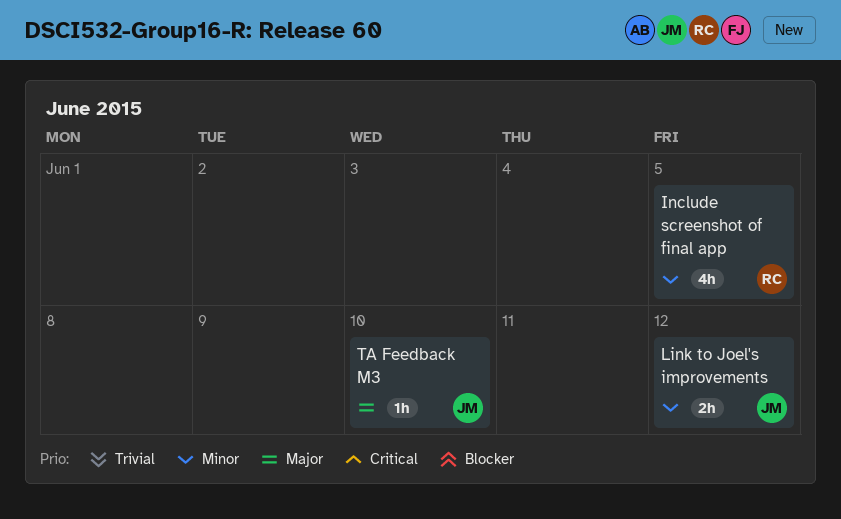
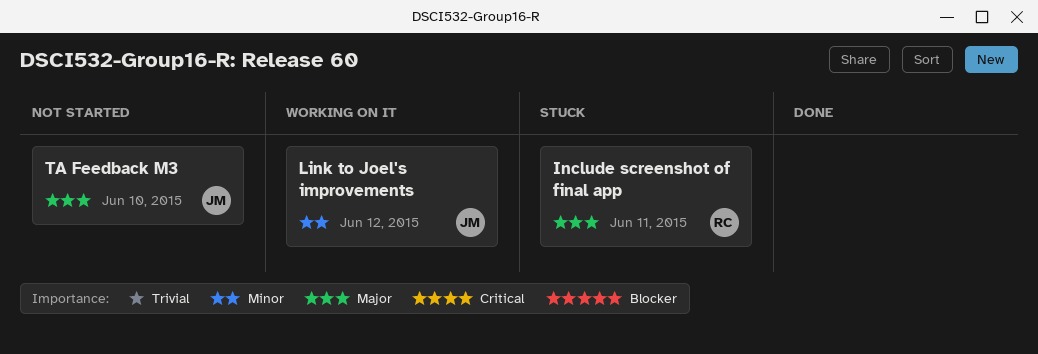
Include screenshot of final app, priority: Minor -> Major
Include screenshot of final app, due: Jun 5 -> Jun 11

